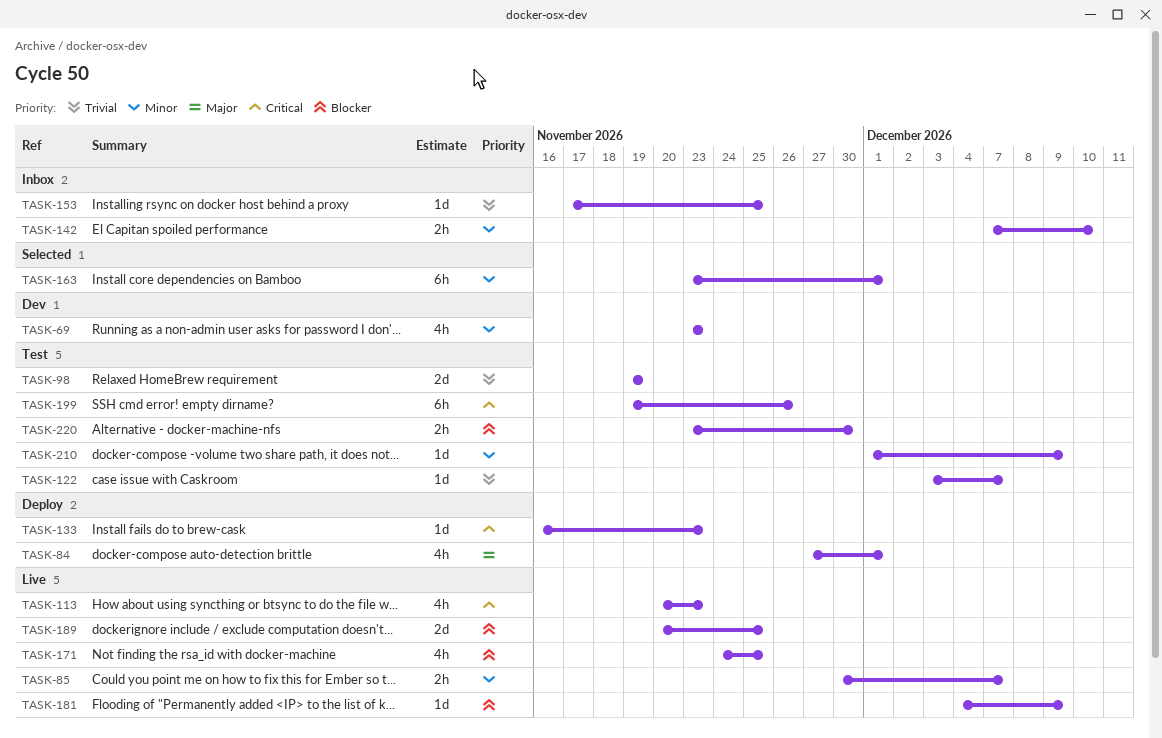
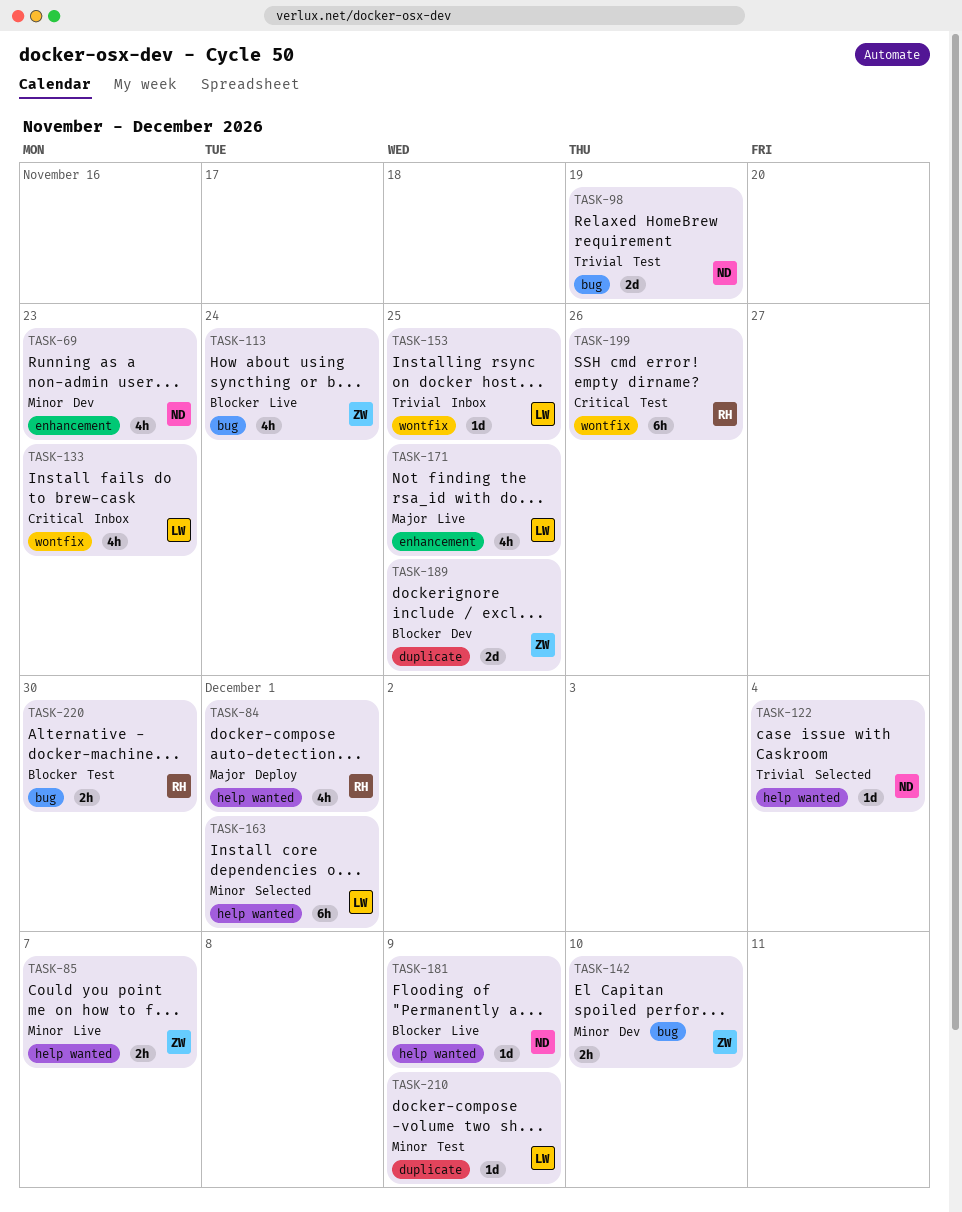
TASK-113, priority: Critical -> Blocker
TASK-113, due: Nov 23 -> Nov 24
TASK-122, status: Test -> Selected
TASK-122, due: Dec 7 -> Dec 4
TASK-133, status: Deploy -> Inbox
TASK-133, estimate: 1d -> 4h
TASK-142, status: Inbox -> Dev
TASK-171, priority: Blocker -> Major
TASK-189, status: Live -> Dev

